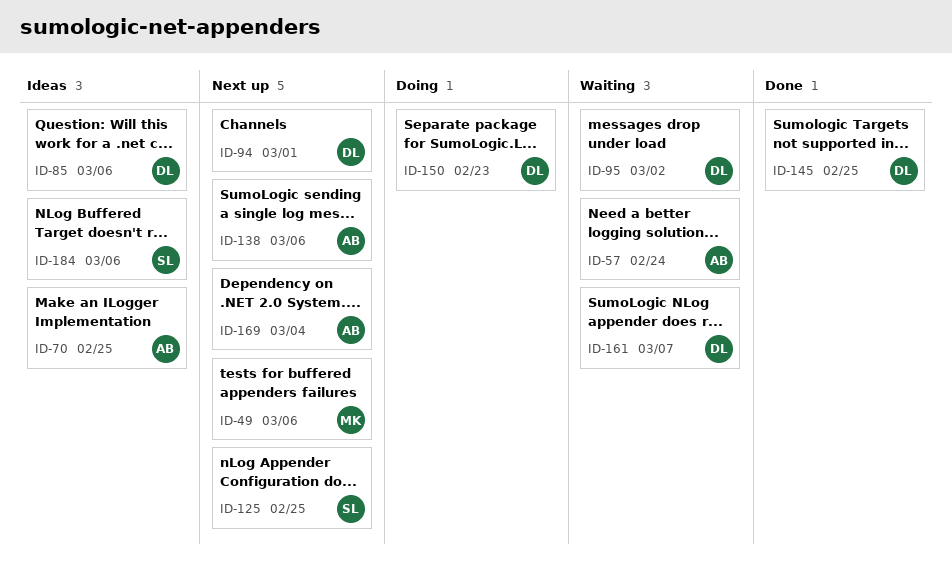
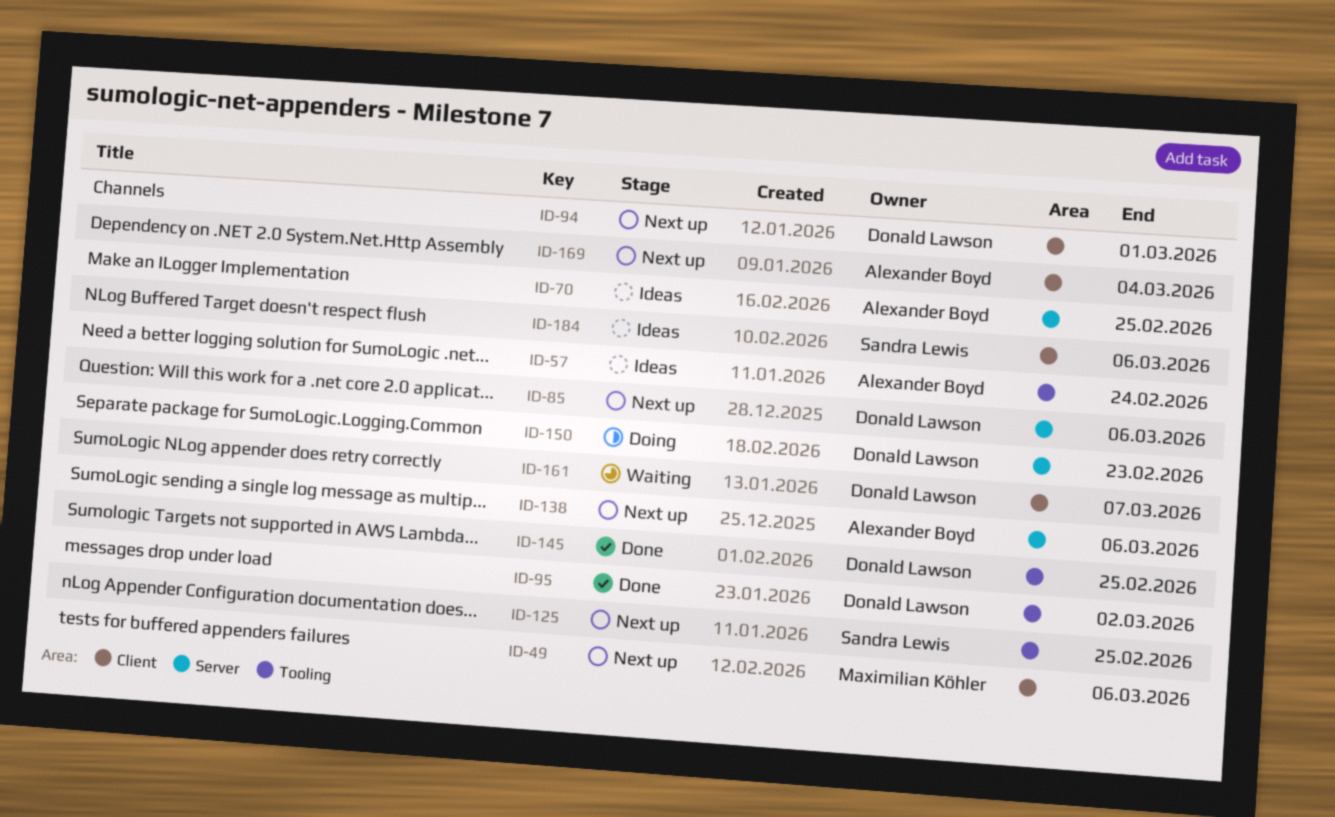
ID-57, status: Waiting -> Ideas
ID-85, status: Ideas -> Next up
ID-95, status: Waiting -> Done

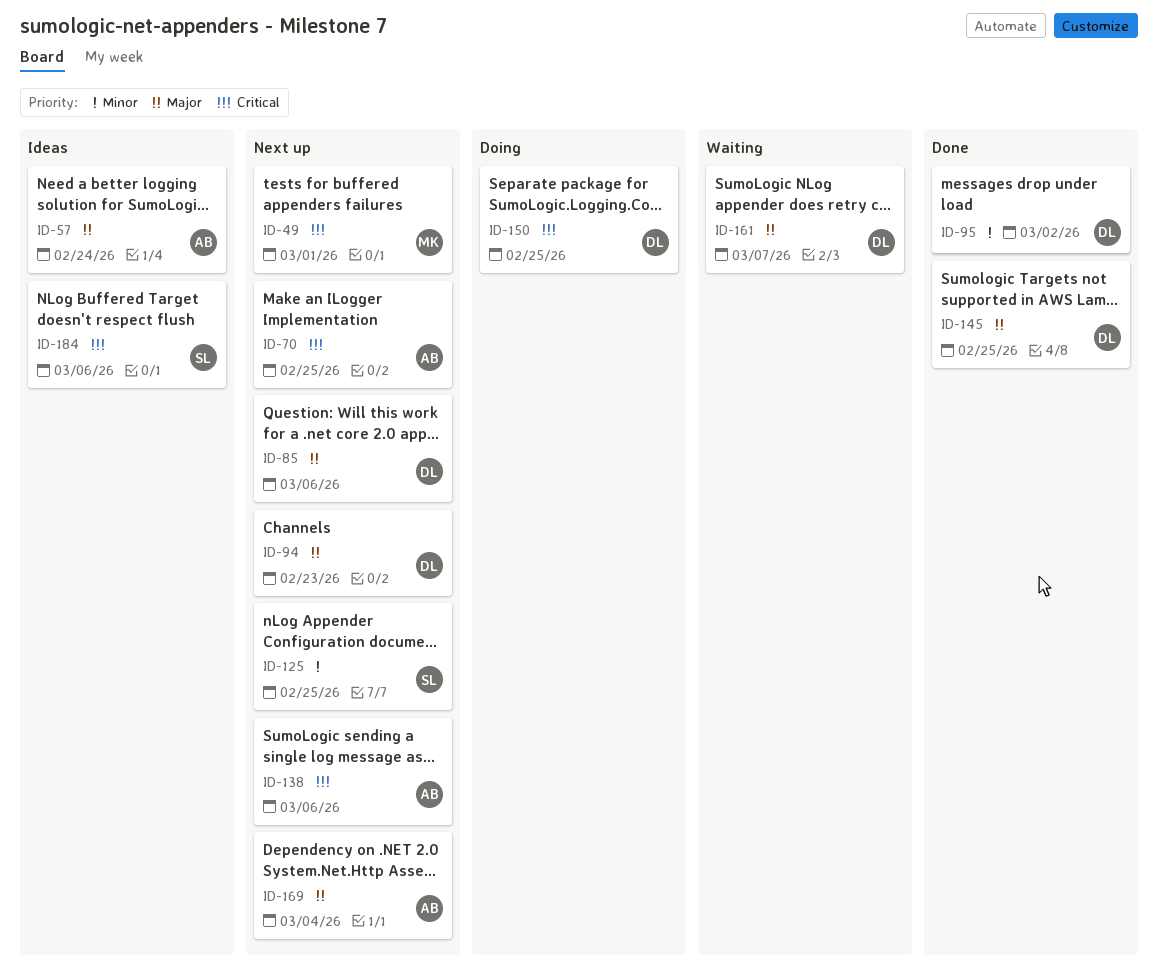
ID-49, due: Mar 6 -> Mar 1
ID-70, status: Ideas -> Next up
ID-94, due: Mar 1 -> Feb 23
ID-150, due: Feb 23 -> Feb 25

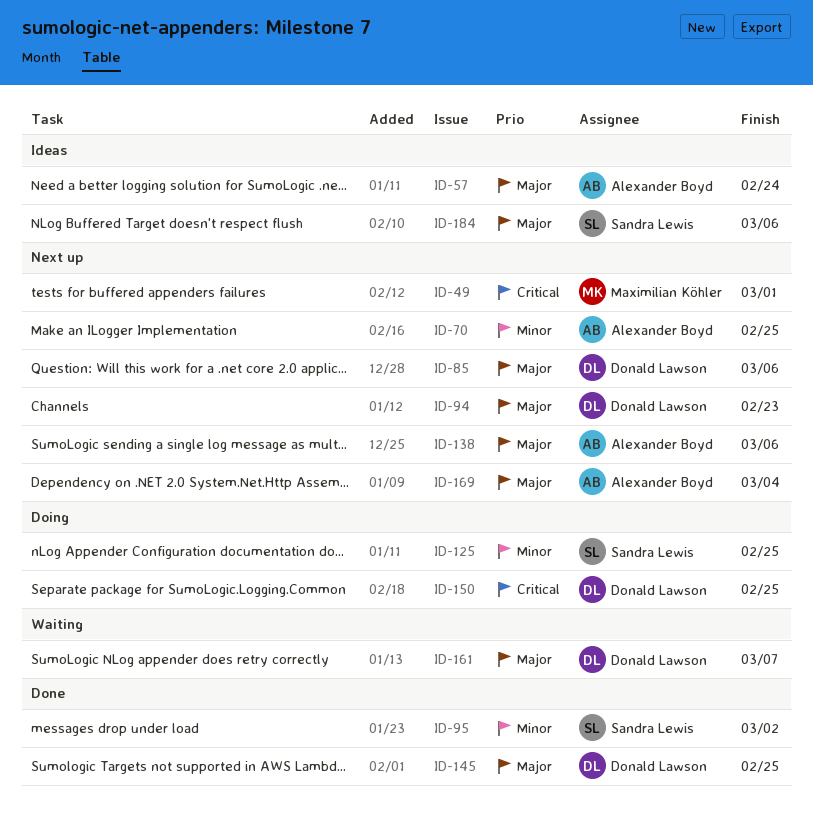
ID-70, priority: Critical -> Minor
ID-95, owner: Donald Lawson -> Sandra Lewis
ID-125, status: Next up -> Doing
ID-138, priority: Critical -> Major
ID-184, priority: Critical -> Major

